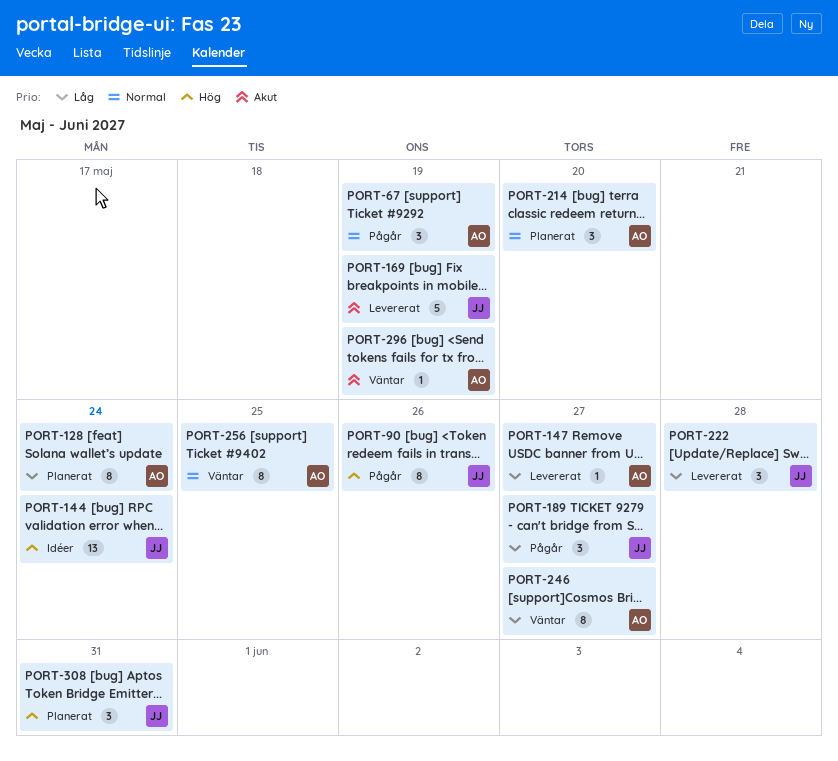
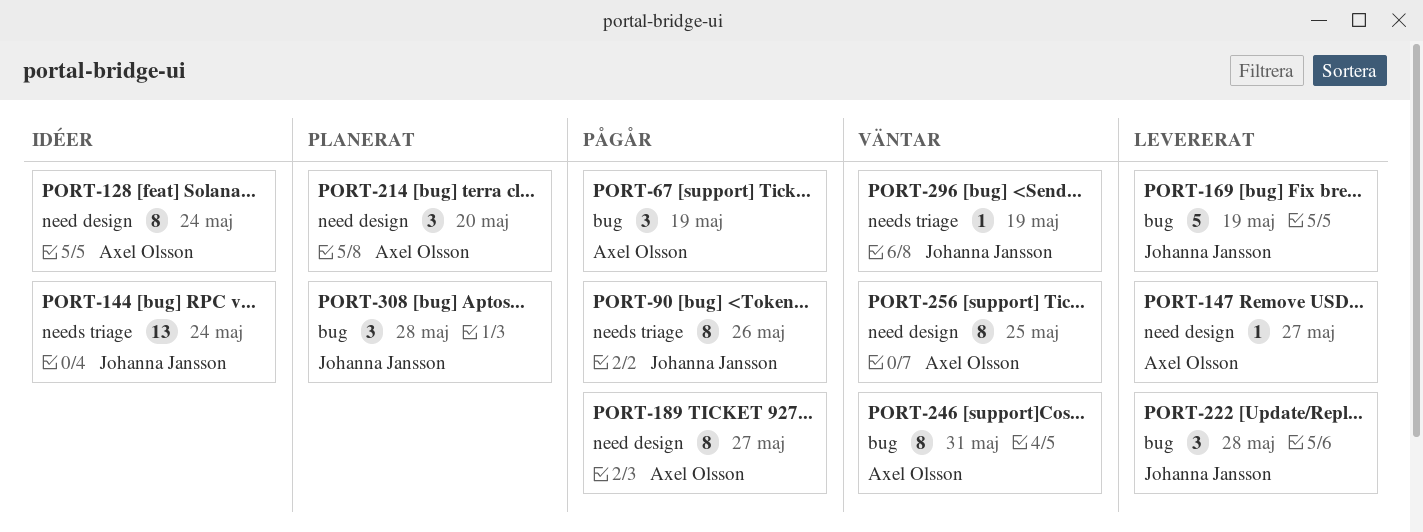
PORT-128, status: Planerat -> Idéer
PORT-189, owner: Johanna Jansson -> Axel Olsson
PORT-189, estimate: 3 -> 8
PORT-246, due: May 27 -> May 31
PORT-296, owner: Axel Olsson -> Johanna Jansson
PORT-308, due: May 31 -> May 28

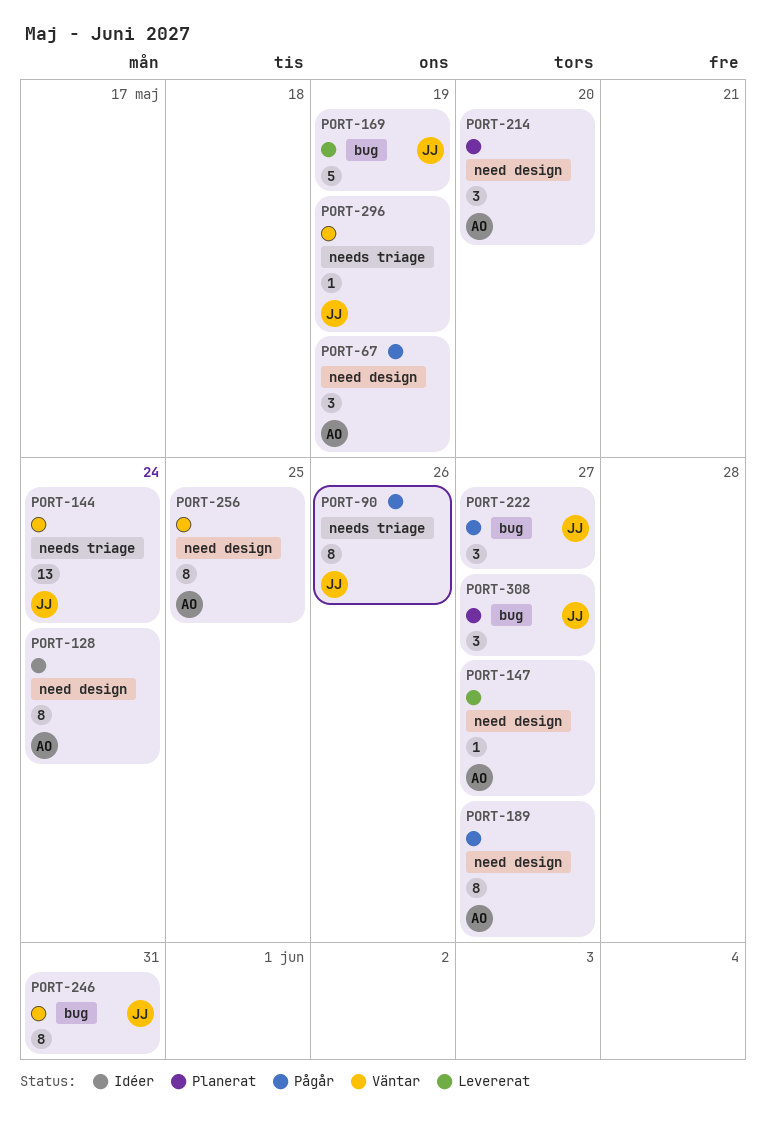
PORT-67, label: bug -> need design
PORT-144, status: Idéer -> Väntar
PORT-222, status: Levererat -> Pågår
PORT-222, due: May 28 -> May 27
PORT-246, owner: Axel Olsson -> Johanna Jansson
PORT-308, due: May 28 -> May 27

